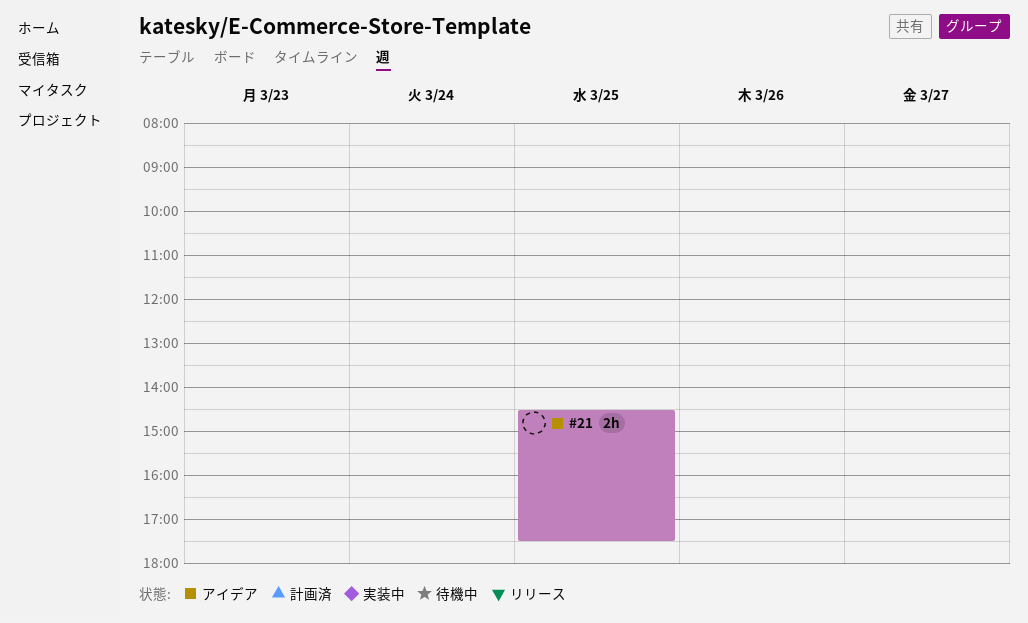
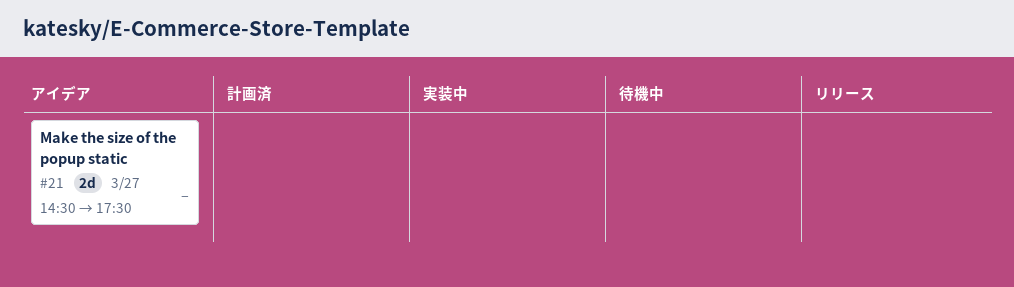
#21, estimate: 2h -> 2d
#21, day: Mar 25 -> Mar 27

